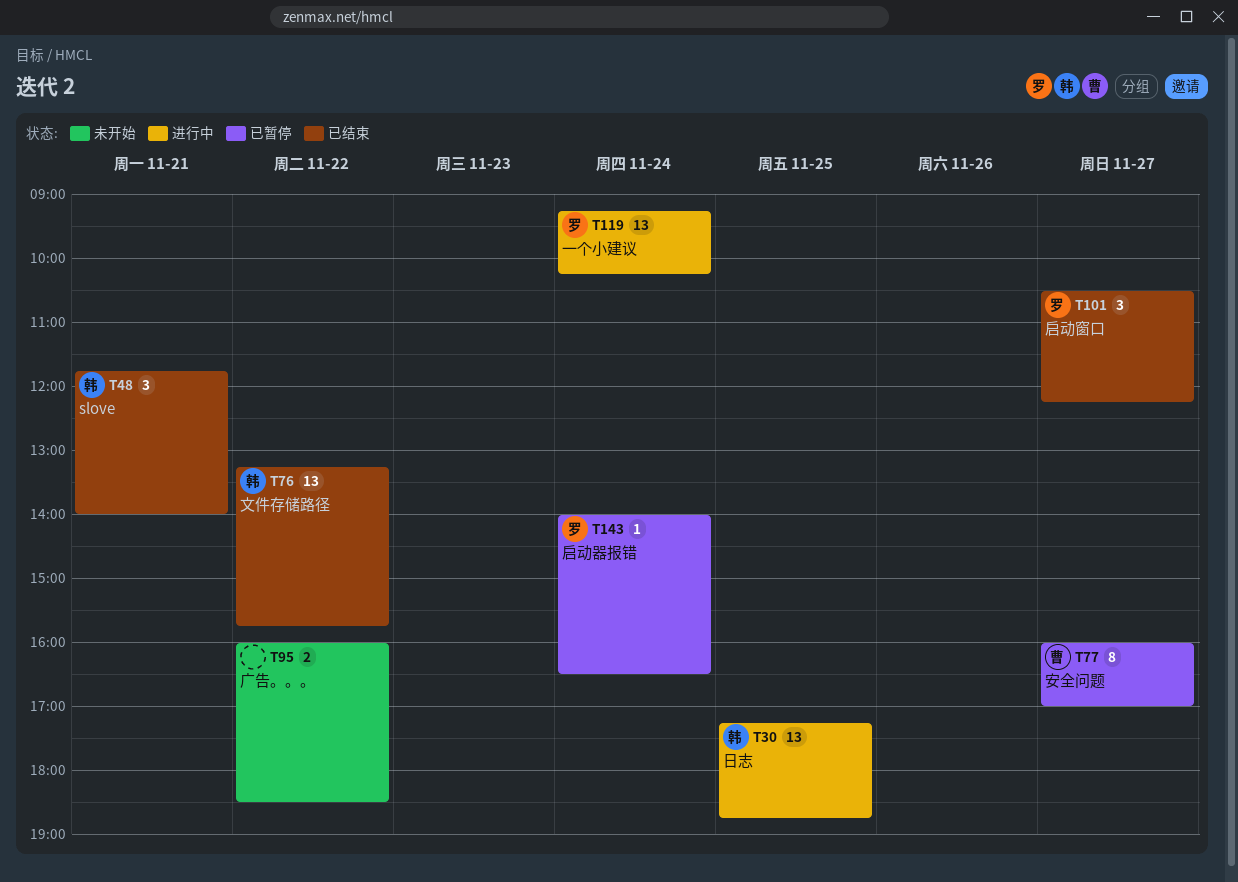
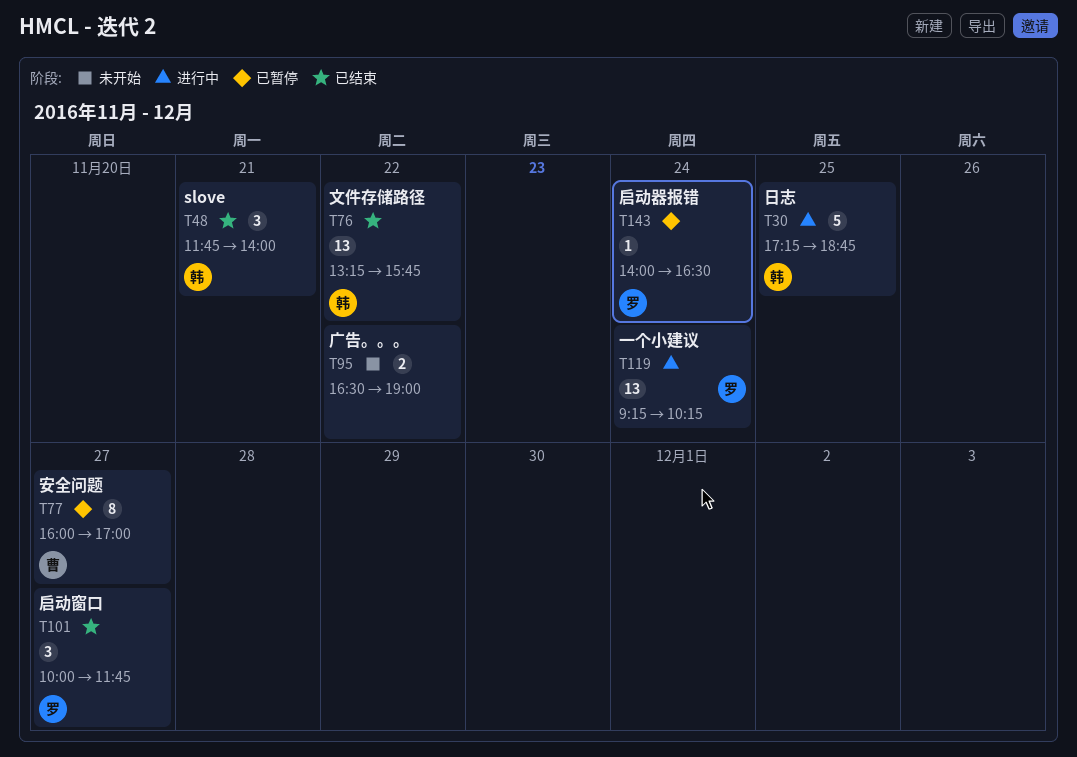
T30, estimate: 13 -> 5
T95, begins: 16:00 -> 16:30
T95, ends: 18:30 -> 19:00
T101, begins: 10:30 -> 10:00
T101, ends: 12:15 -> 11:45

